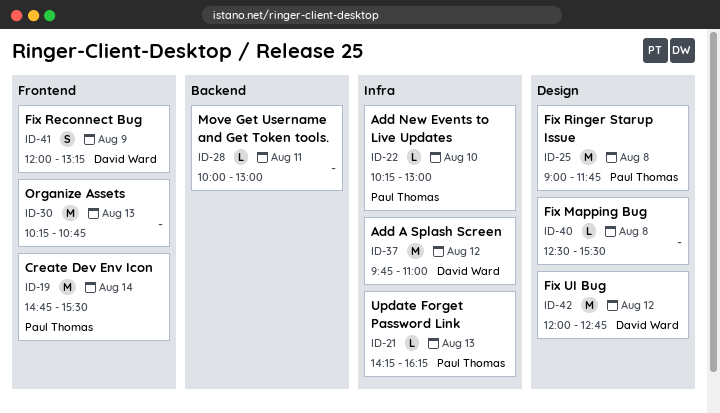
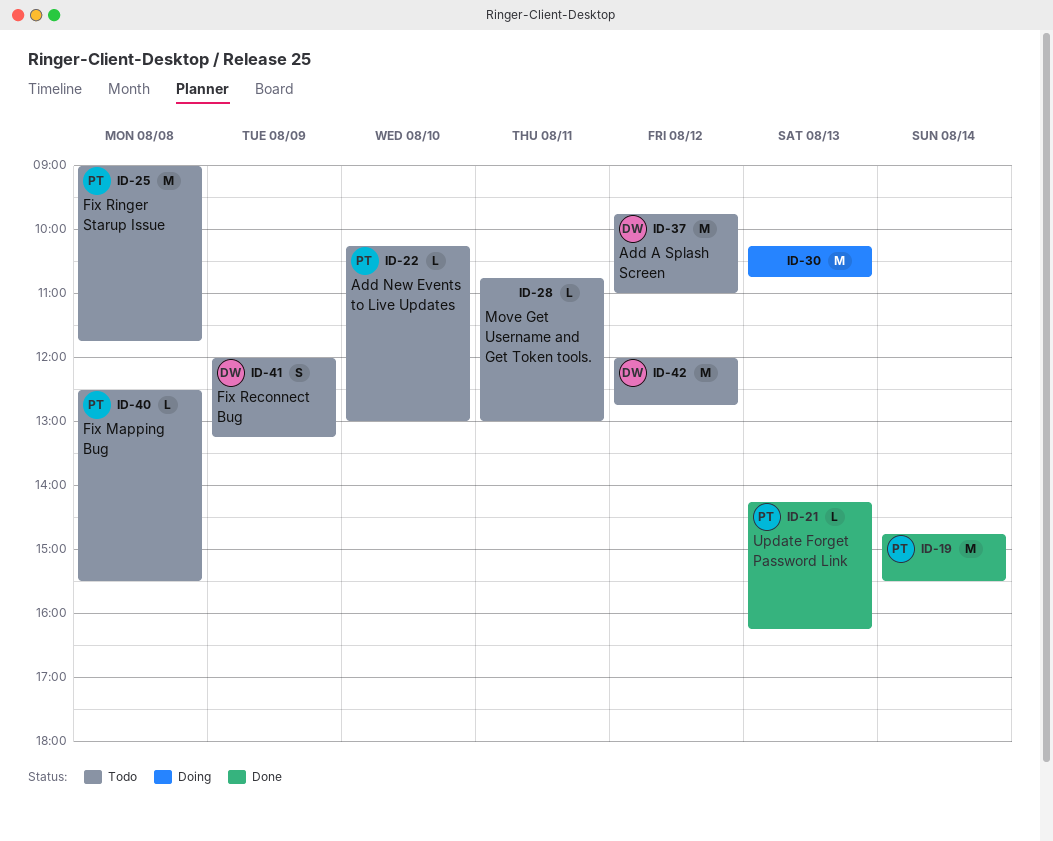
ID-28, begins: 10:00 -> 10:45
ID-40, owner: none -> Paul Thomas

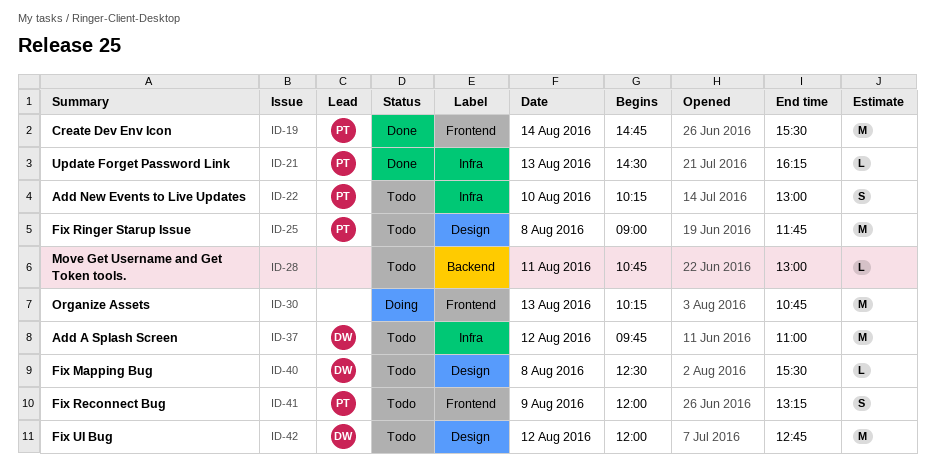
ID-21, begins: 14:15 -> 14:30
ID-22, estimate: L -> S
ID-40, owner: PT -> DW
ID-41, owner: DW -> PT

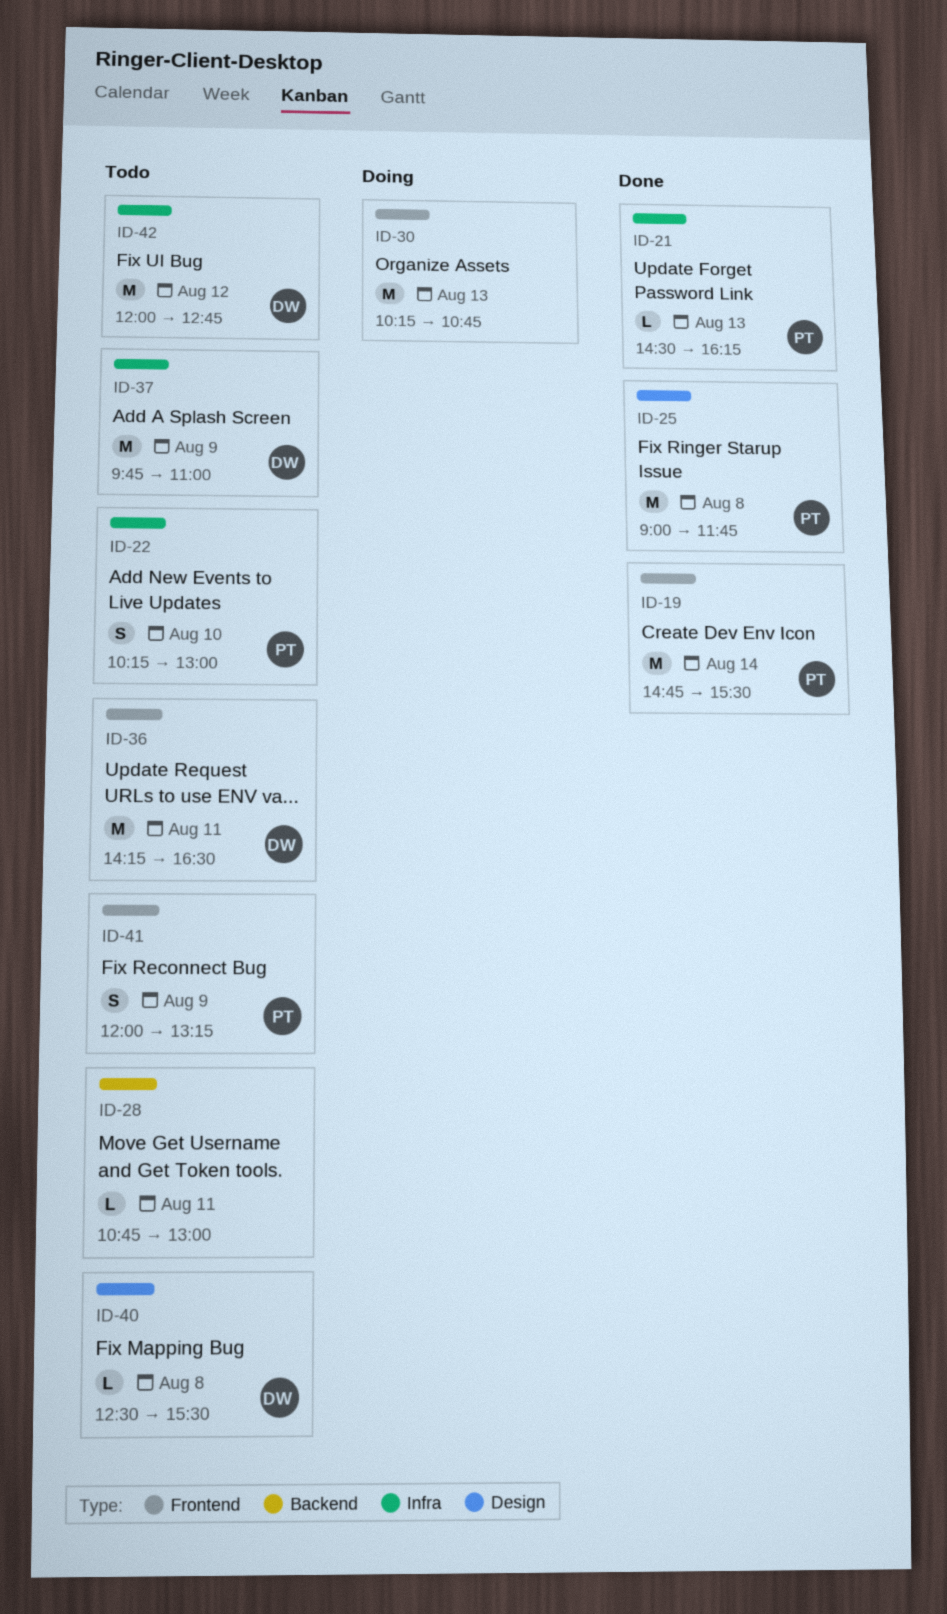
ID-25, status: Todo -> Done
ID-36: none -> present
ID-37, day: Aug 12 -> Aug 9
ID-42, label: Design -> Infra

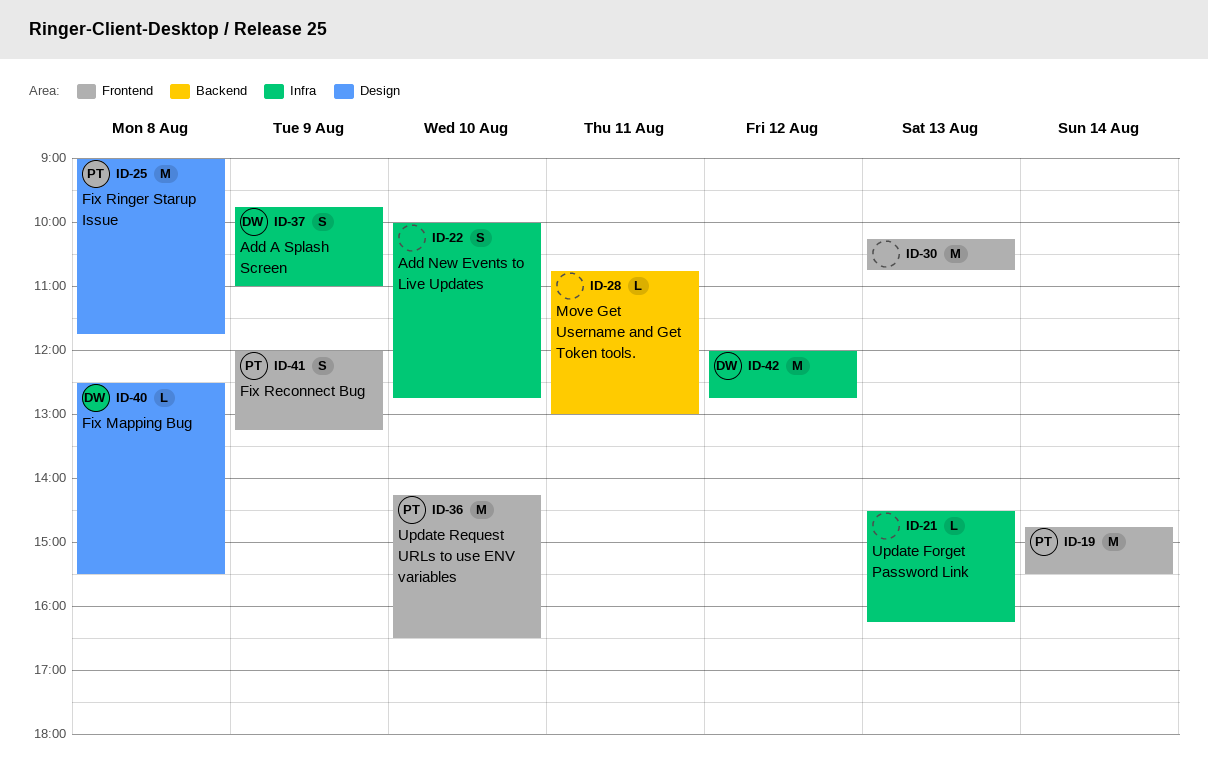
ID-21, owner: PT -> none
ID-22, owner: PT -> none
ID-22, begins: 10:15 -> 10:00
ID-22, ends: 13:00 -> 12:45
ID-36, owner: DW -> PT
ID-36, day: Aug 11 -> Aug 10
ID-37, estimate: M -> S

